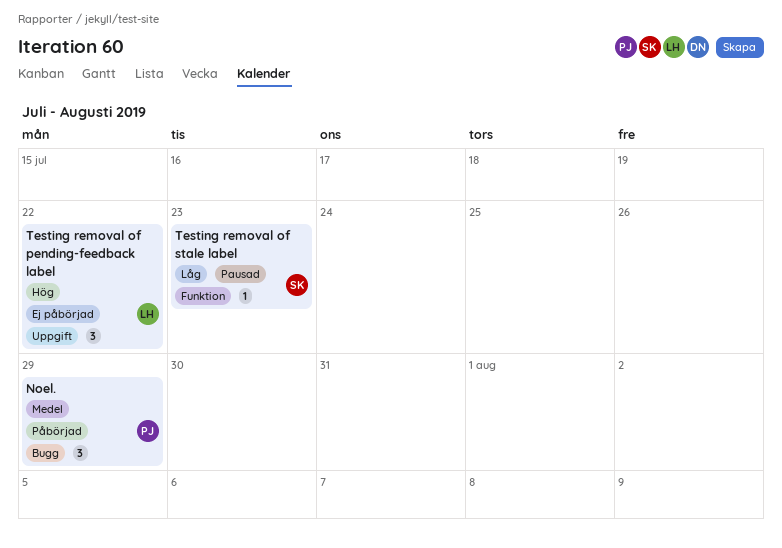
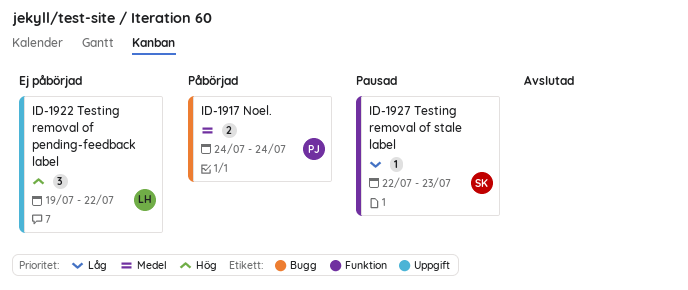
Noel., estimate: 3 -> 2
Noel., due: Jul 29 -> Jul 24

